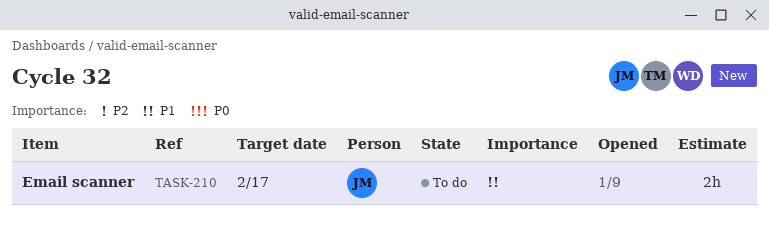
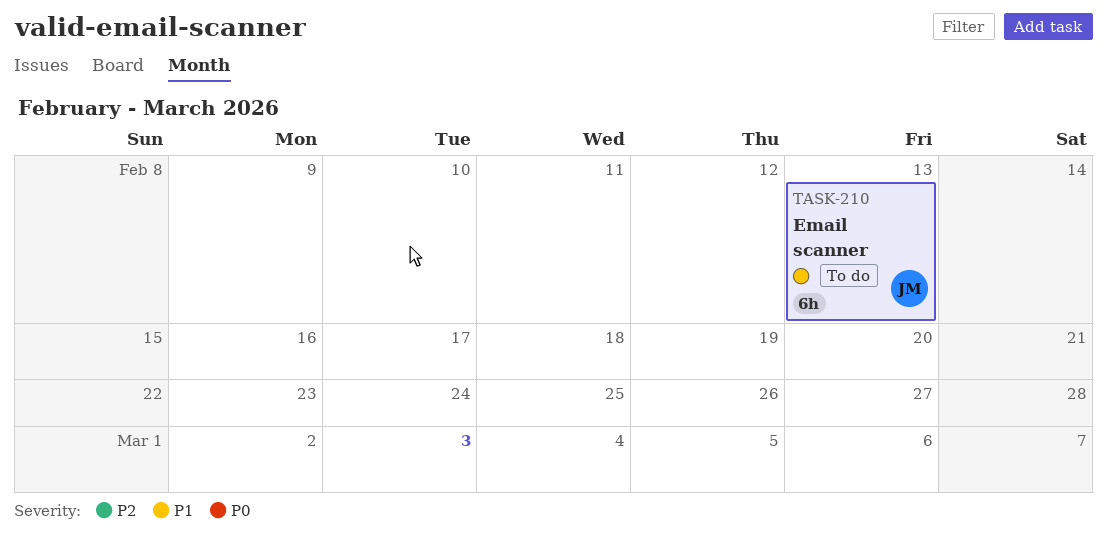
TASK-210, estimate: 2h -> 6h
TASK-210, due: Feb 17 -> Feb 13

